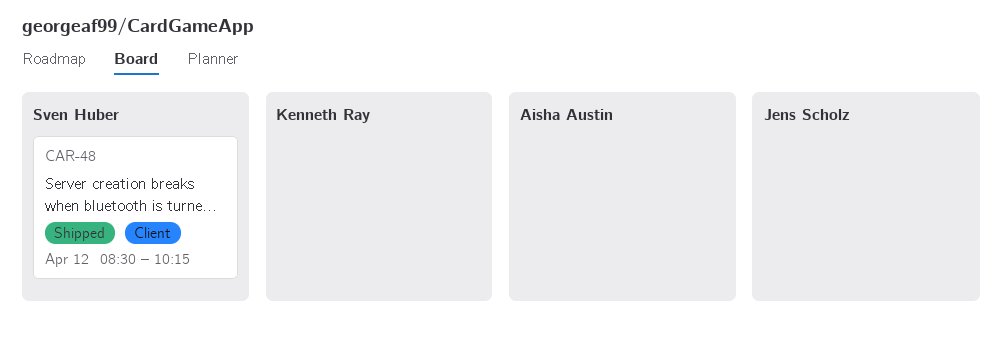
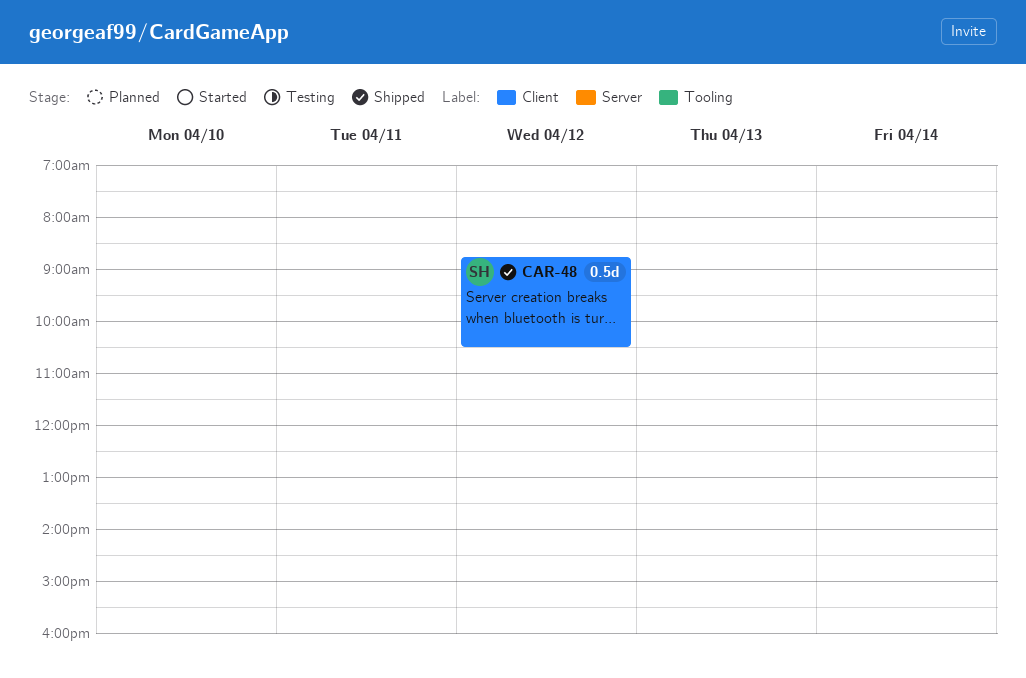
CAR-48, begins: 08:30 -> 08:45
CAR-48, ends: 10:15 -> 10:30

